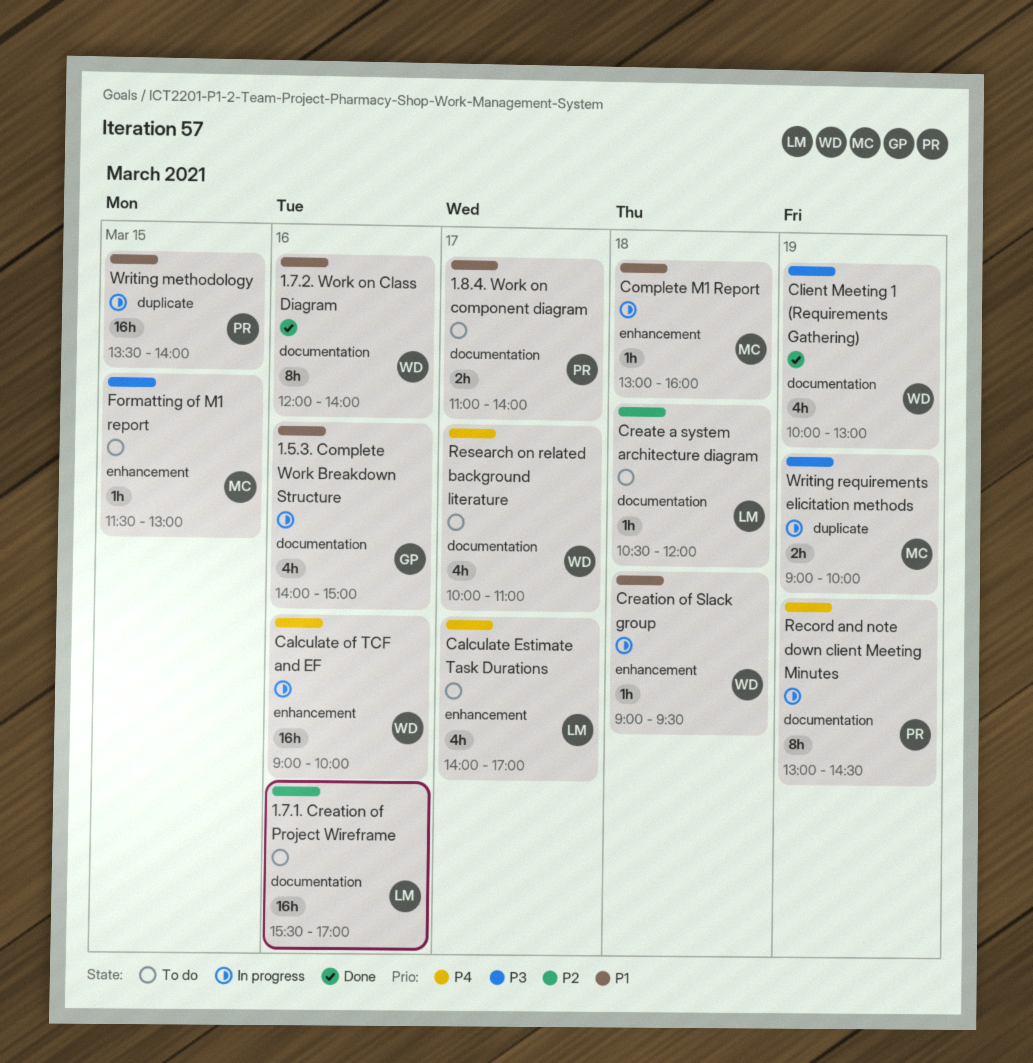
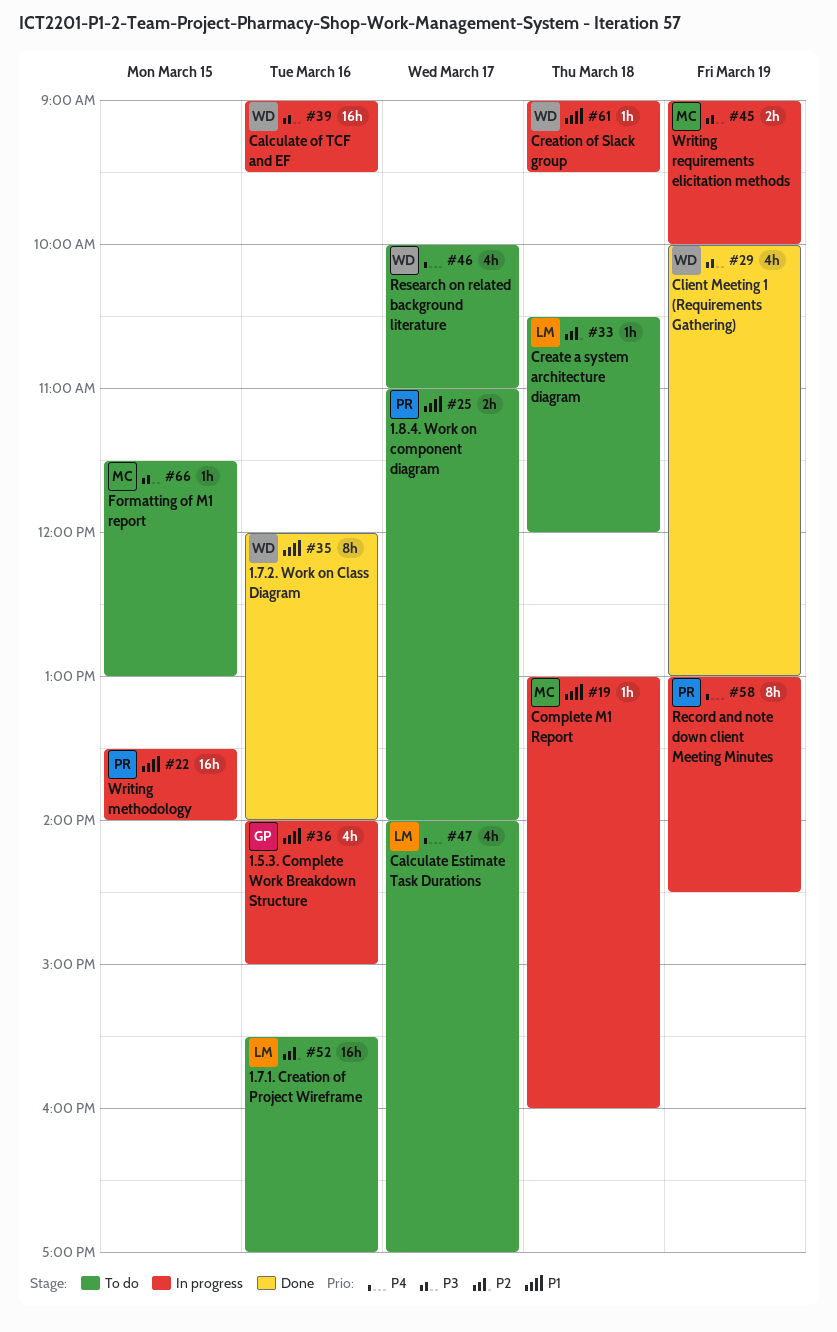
Calculate of TCF and EF, priority: P4 -> P3
Calculate of TCF and EF, ends: 10:00 -> 09:30

